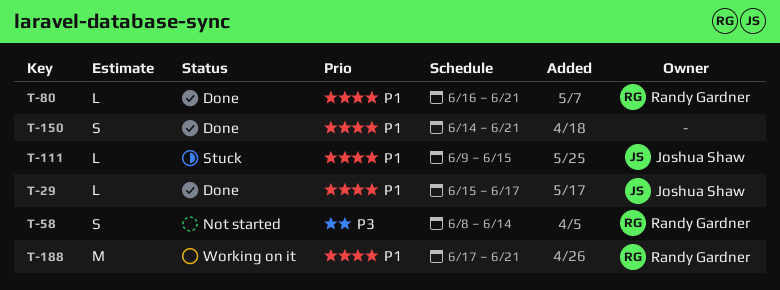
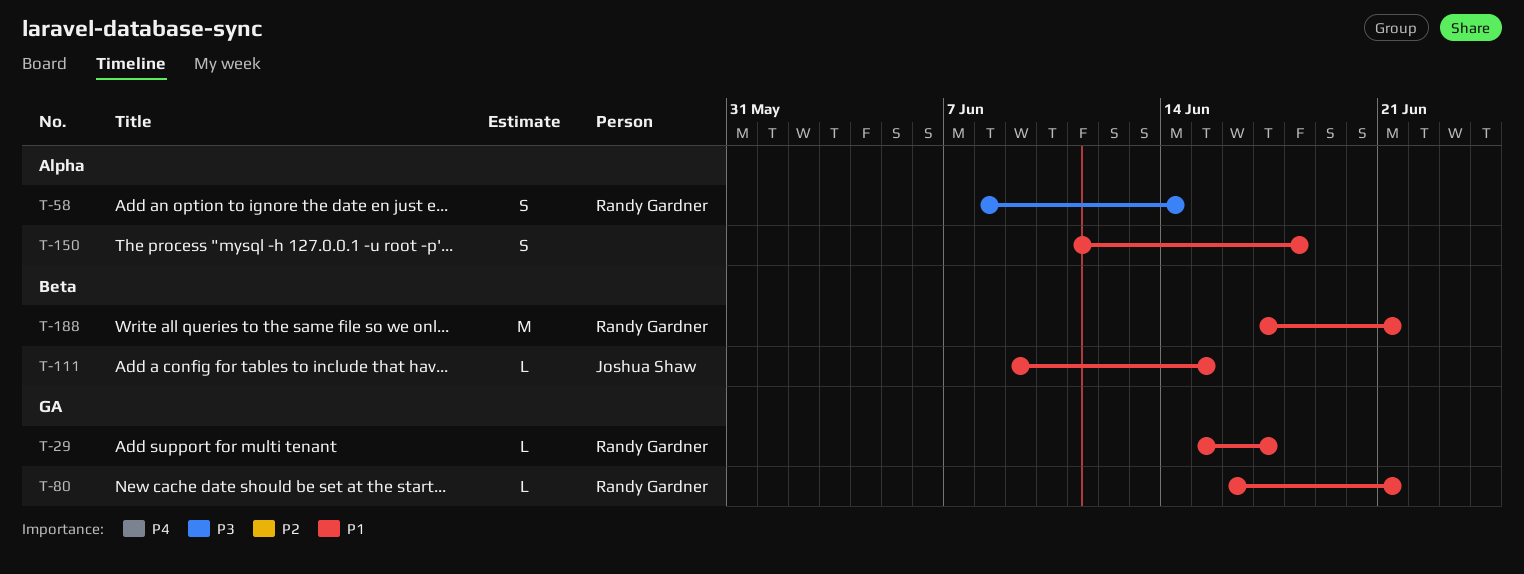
T-29, owner: Joshua Shaw -> Randy Gardner
T-150, start: Jun 14 -> Jun 11
T-150, due: Jun 21 -> Jun 18

